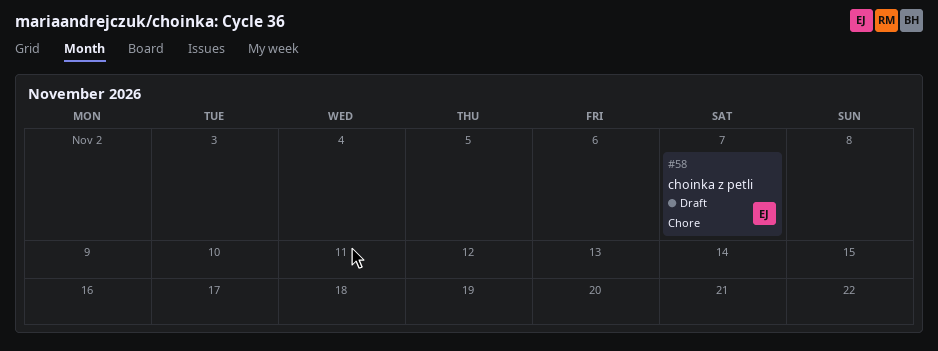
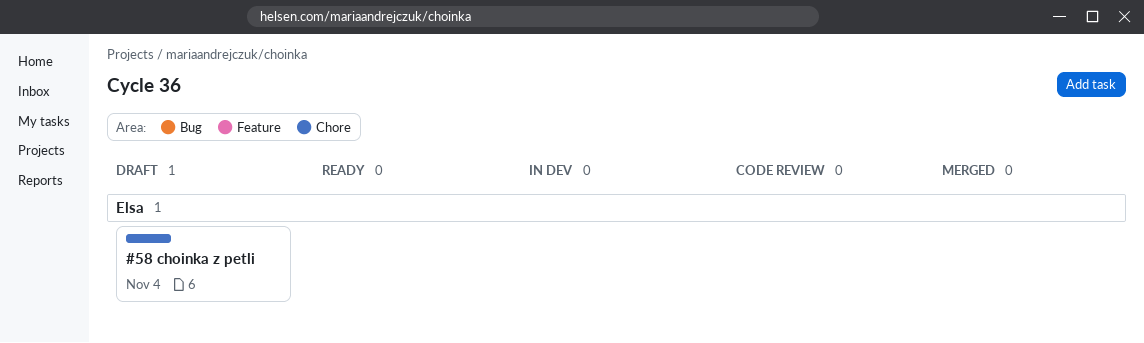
#58, due: Nov 7 -> Nov 4

